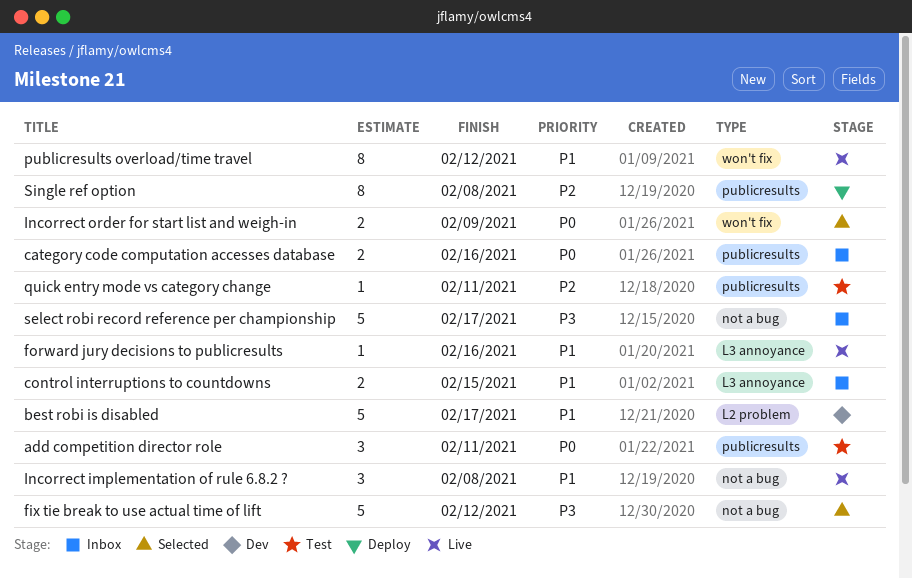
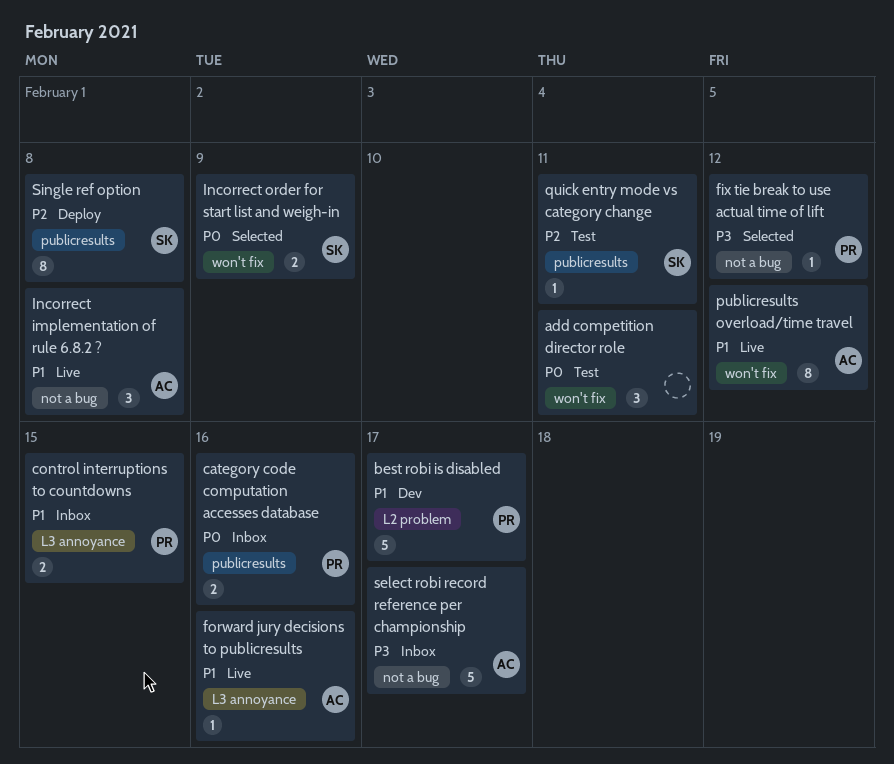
add competition director role, label: publicresults -> won't fix
fix tie break to use actual time of lift, estimate: 5 -> 1

